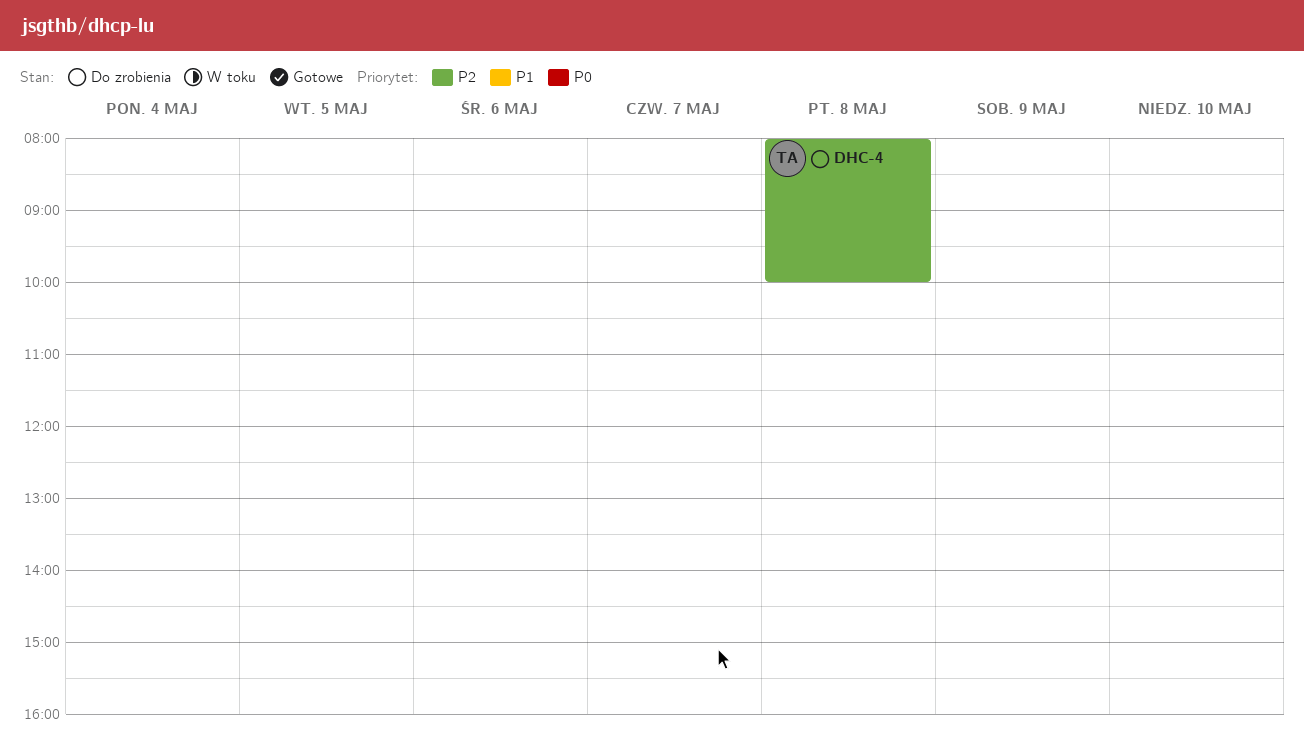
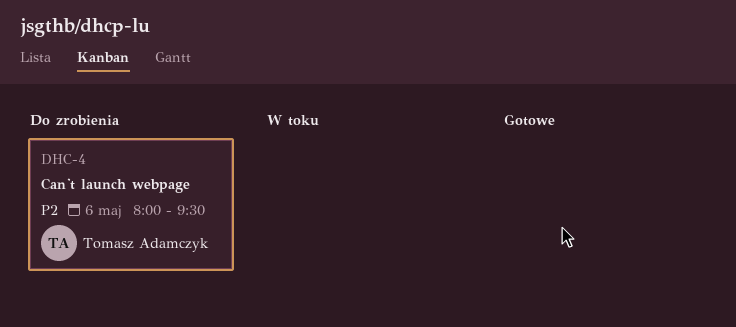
DHC-4, day: May 8 -> May 6
DHC-4, ends: 10:00 -> 09:30

